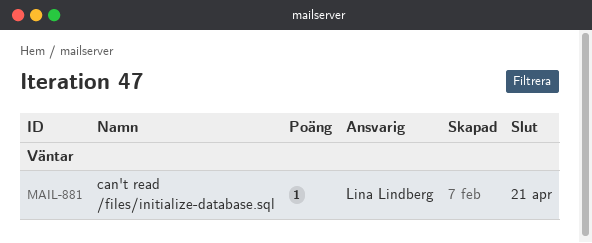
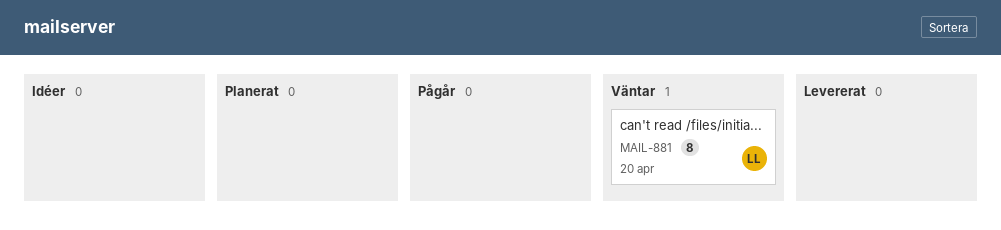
MAIL-881, estimate: 1 -> 8
MAIL-881, due: Apr 21 -> Apr 20

